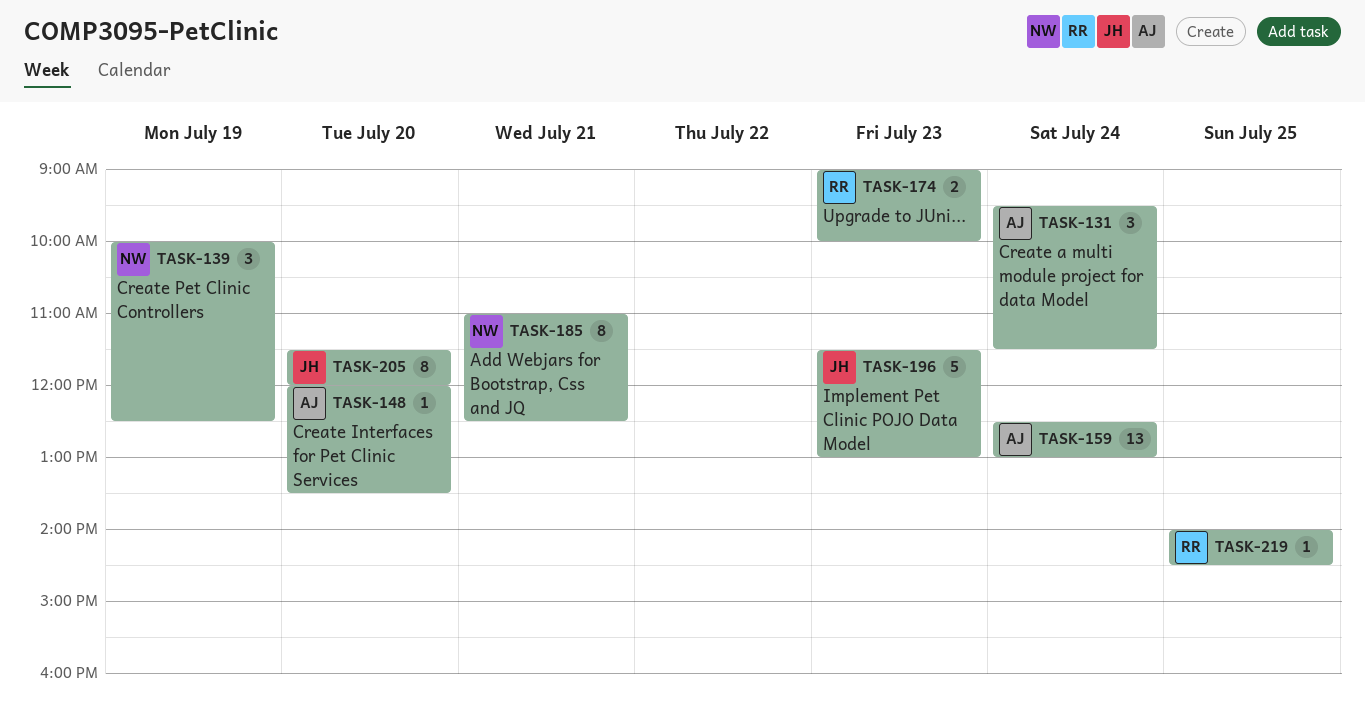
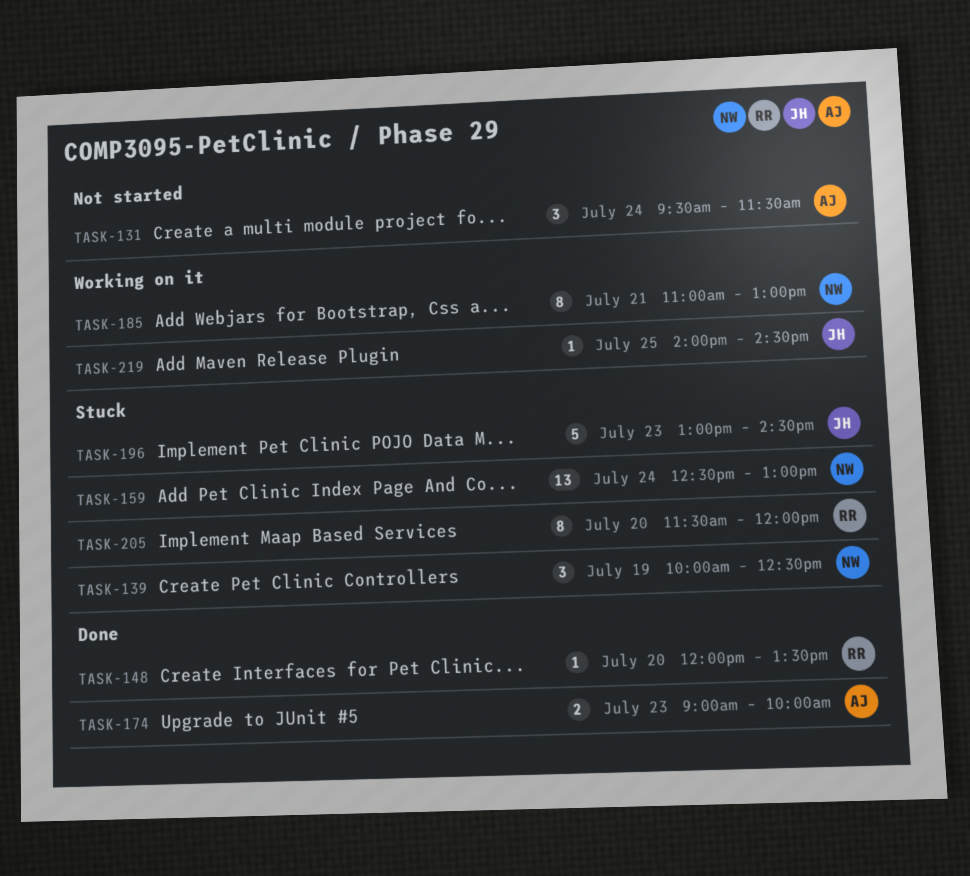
TASK-148, owner: AJ -> RR
TASK-159, owner: AJ -> NW
TASK-174, owner: RR -> AJ
TASK-185, ends: 12:30 -> 13:00
TASK-196, begins: 11:30 -> 13:00
TASK-196, ends: 13:00 -> 14:30
TASK-205, owner: JH -> RR
TASK-219, owner: RR -> JH

